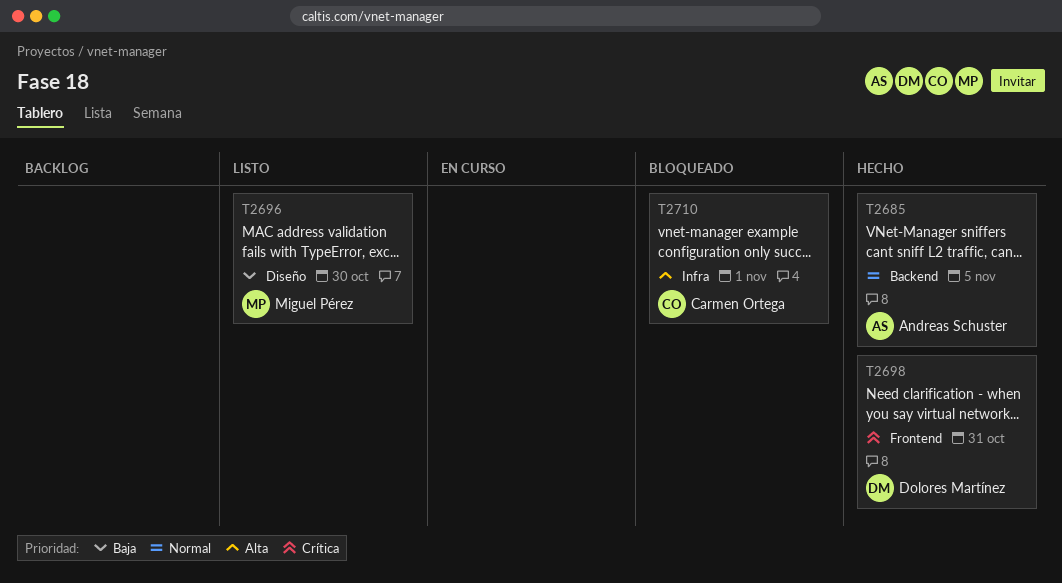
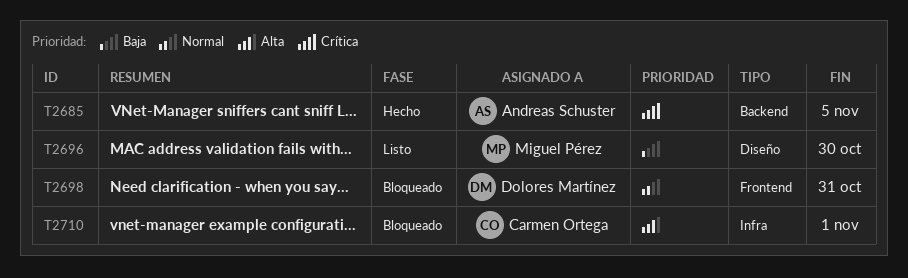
T2685, priority: Normal -> Crítica
T2698, status: Hecho -> Bloqueado
T2698, priority: Crítica -> Normal

